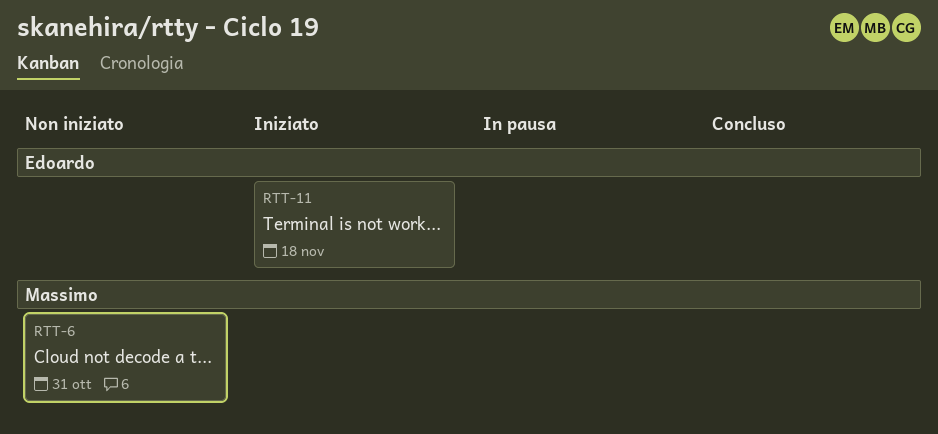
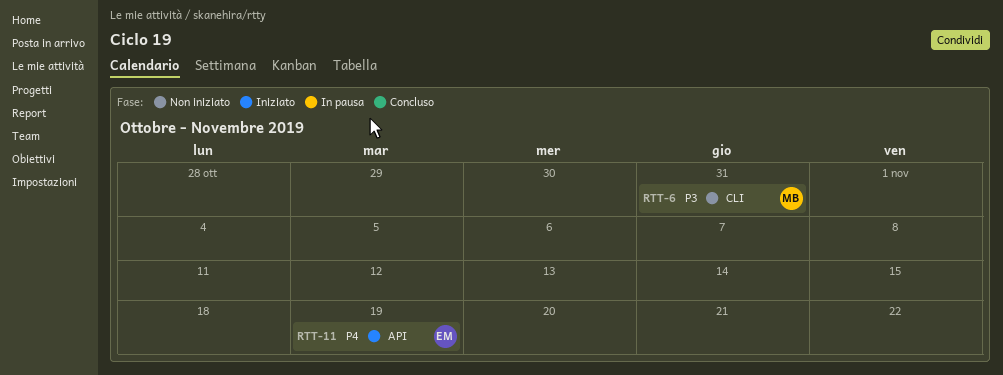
RTT-11, due: Nov 18 -> Nov 19

